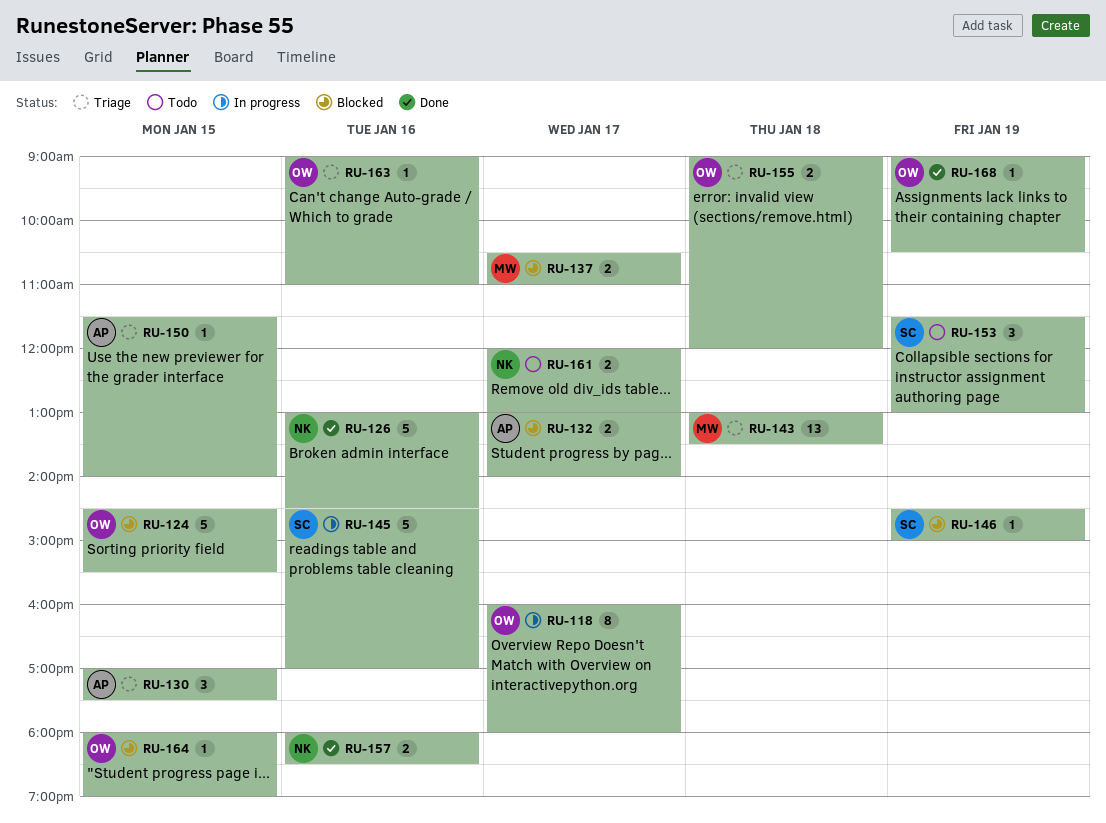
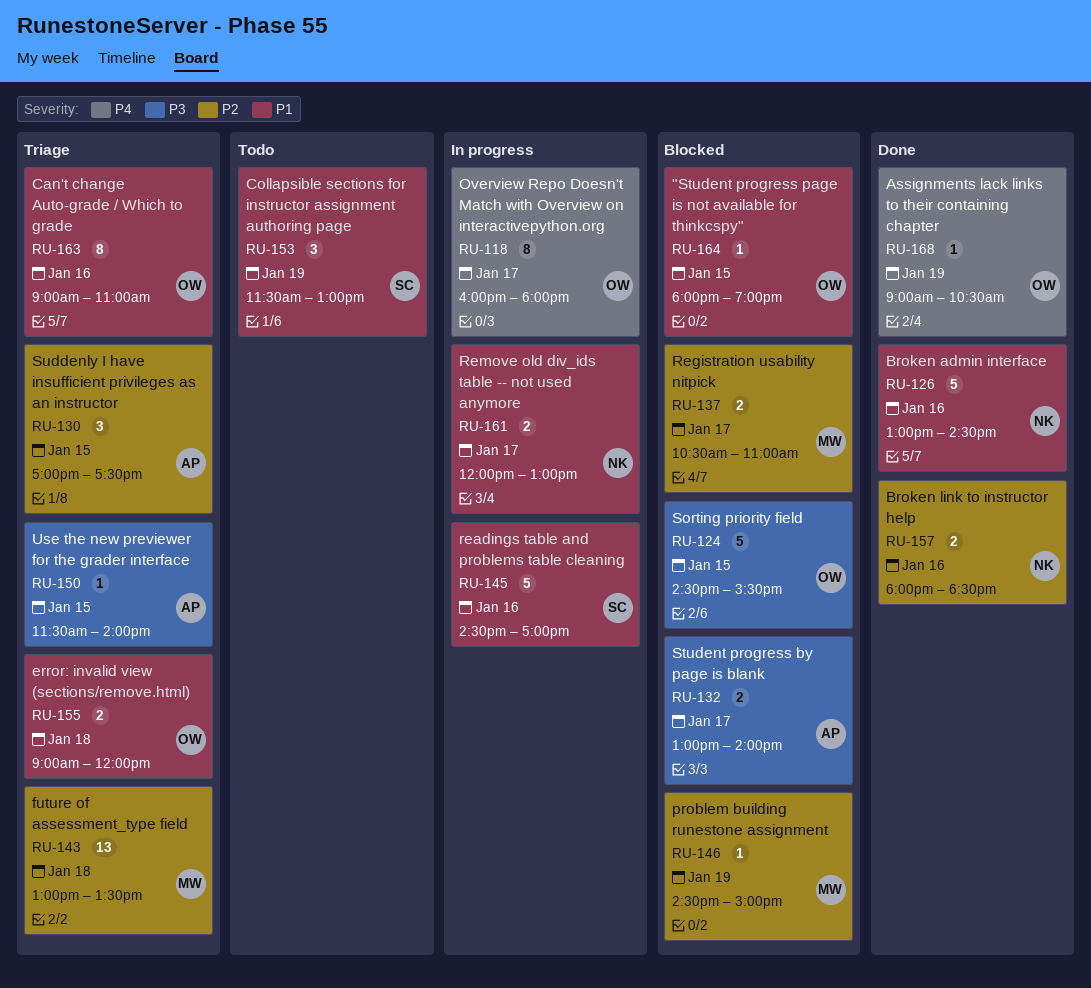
RU-146, owner: SC -> MW
RU-161, status: Todo -> In progress
RU-163, estimate: 1 -> 8

